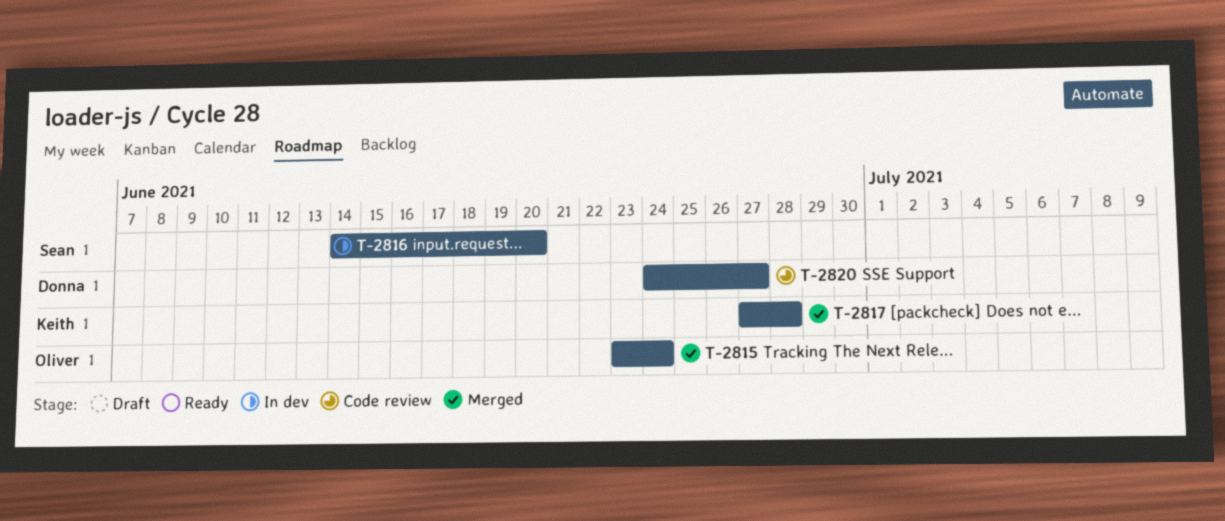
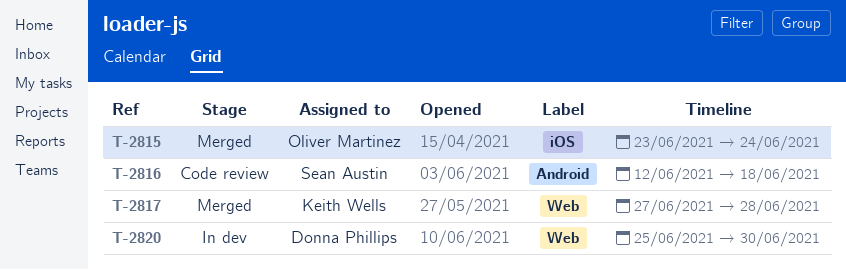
T-2816, status: In dev -> Code review
T-2816, start: Jun 14 -> Jun 12
T-2816, due: Jun 20 -> Jun 18
T-2820, status: Code review -> In dev
T-2820, start: Jun 24 -> Jun 25
T-2820, due: Jun 27 -> Jun 30

